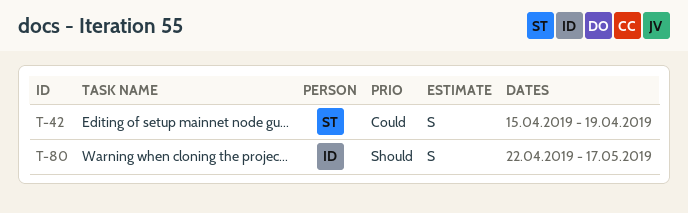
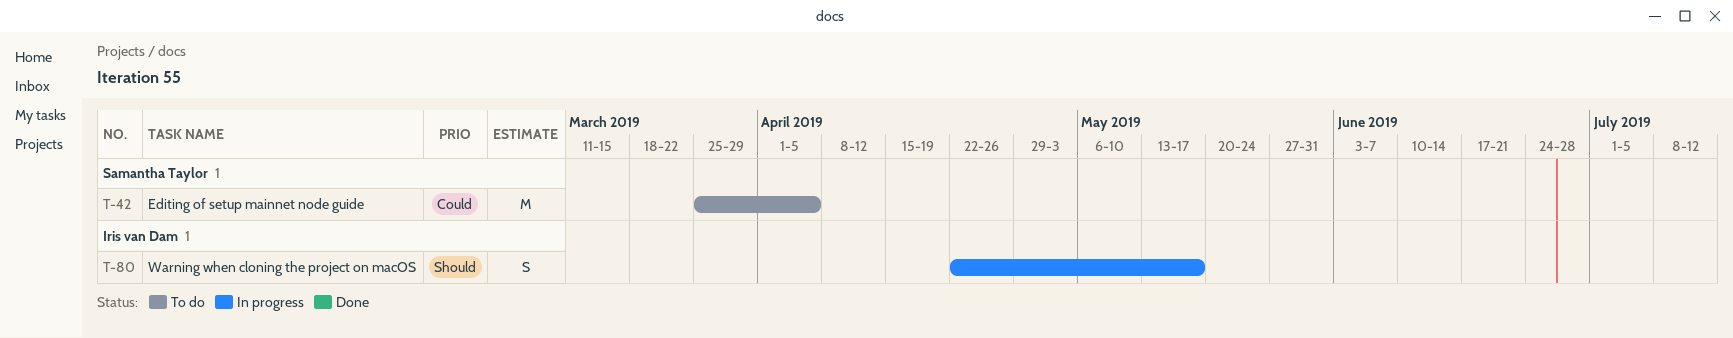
T-42, estimate: S -> M
T-42, start: Apr 15 -> Mar 25
T-42, due: Apr 19 -> Apr 5

